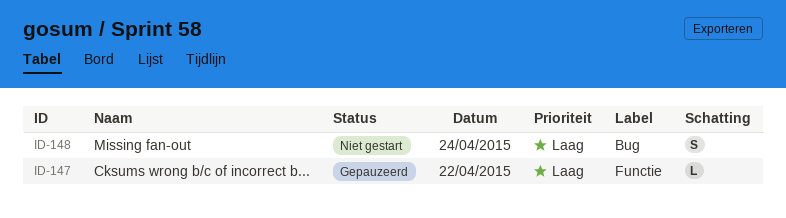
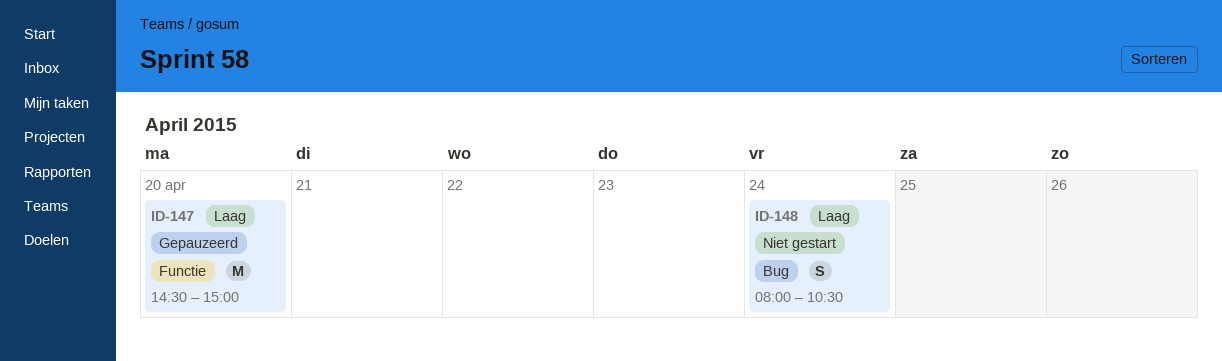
ID-147, estimate: L -> M
ID-147, day: Apr 22 -> Apr 20

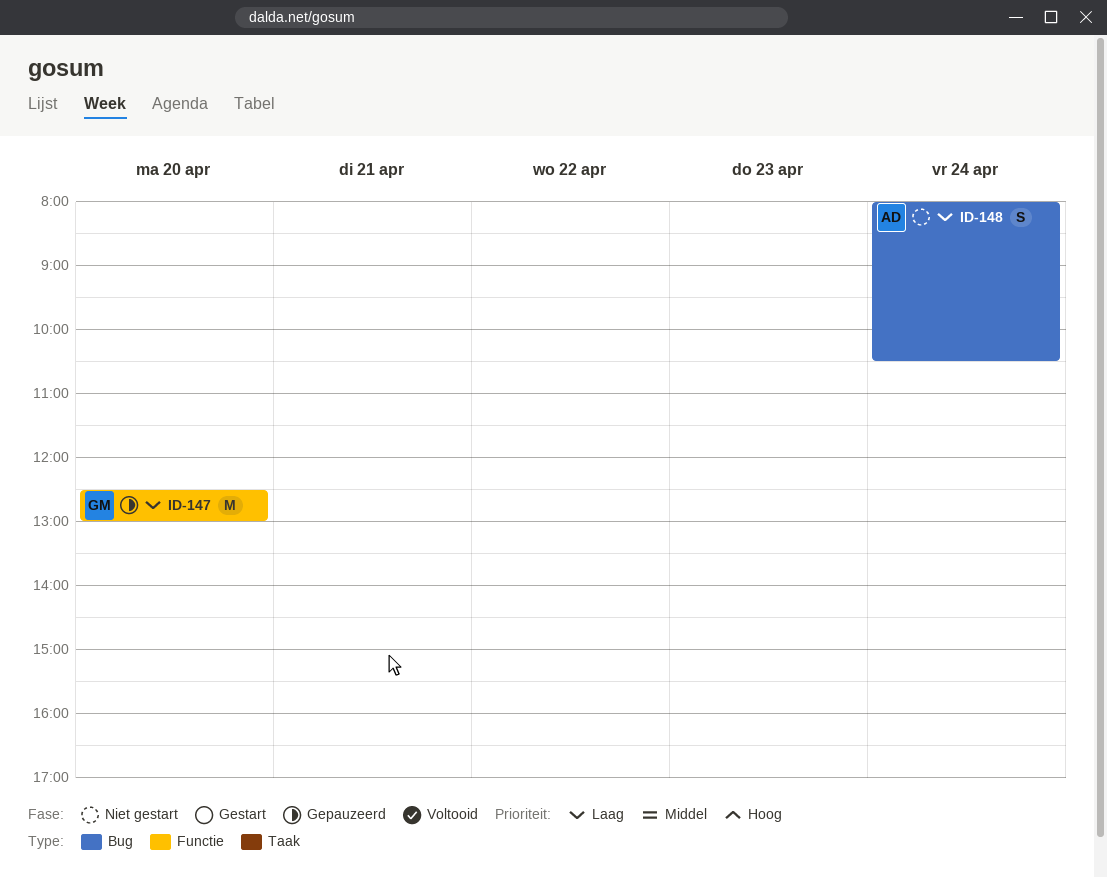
ID-147, begins: 14:30 -> 12:30
ID-147, ends: 15:00 -> 13:00

